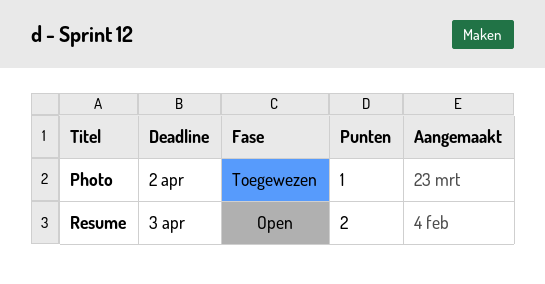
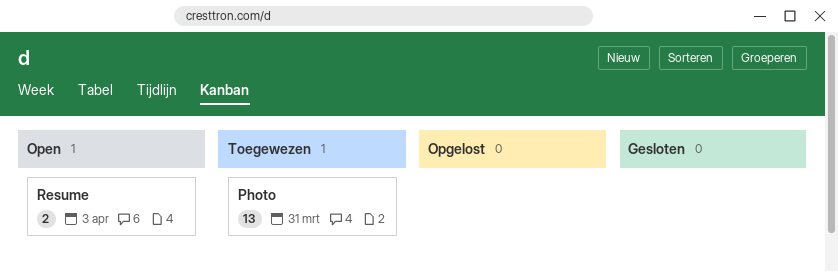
Photo, estimate: 1 -> 13
Photo, due: Apr 2 -> Mar 31

